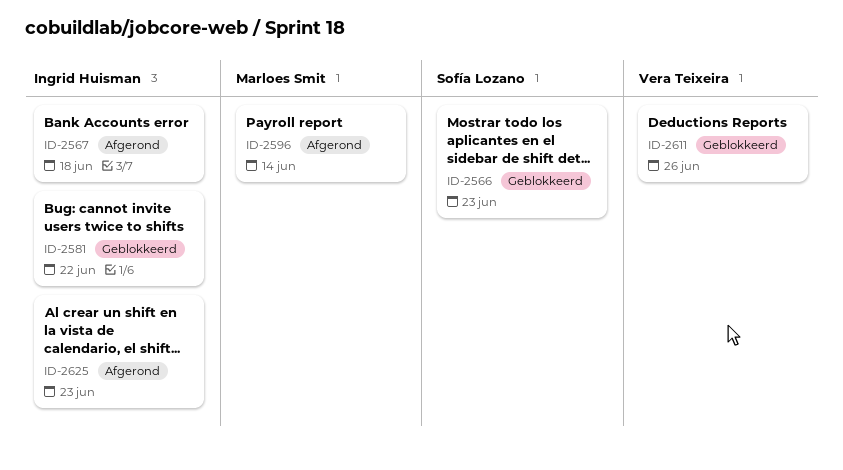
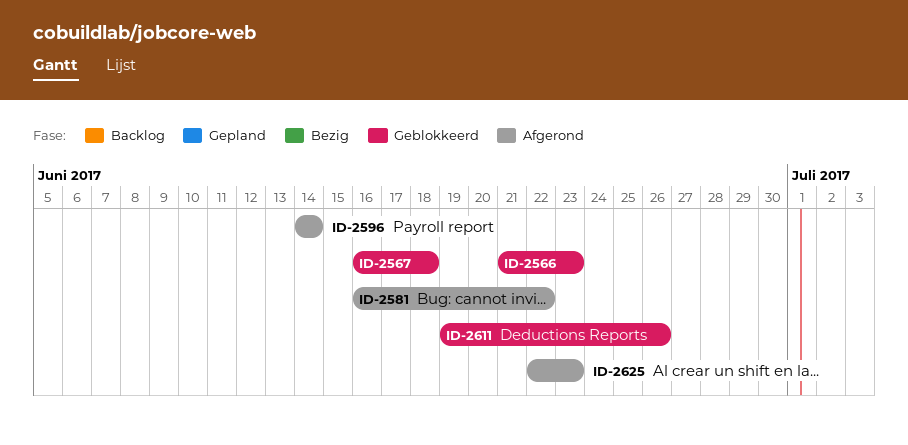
ID-2567, status: Afgerond -> Geblokkeerd
ID-2581, status: Geblokkeerd -> Afgerond

